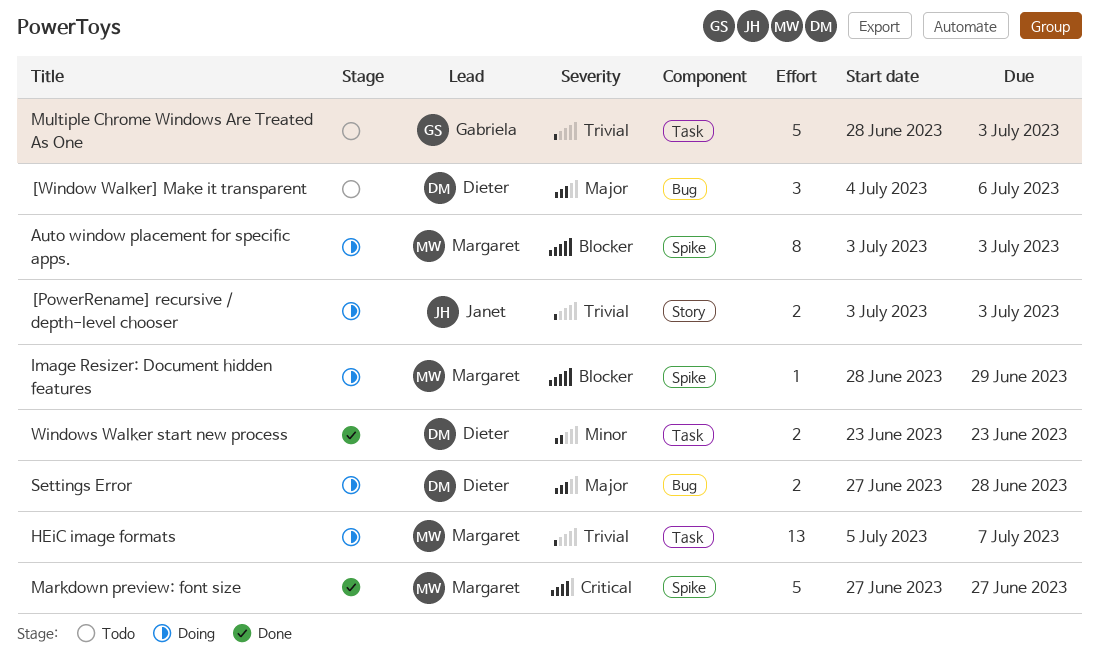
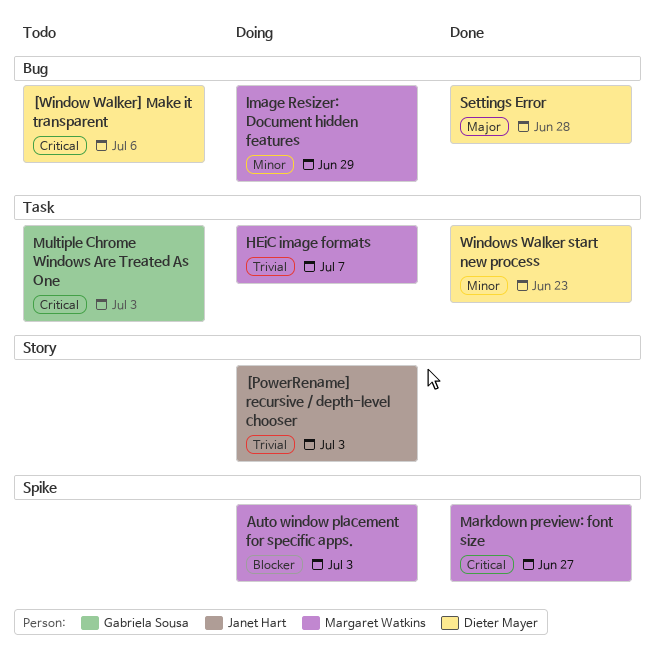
[Window Walker] Make it transparent, priority: Major -> Critical
Image Resizer: Document hidden features, priority: Blocker -> Minor
Image Resizer: Document hidden features, label: Spike -> Bug
Multiple Chrome Windows Are Treated As One, priority: Trivial -> Critical
Settings Error, status: Doing -> Done

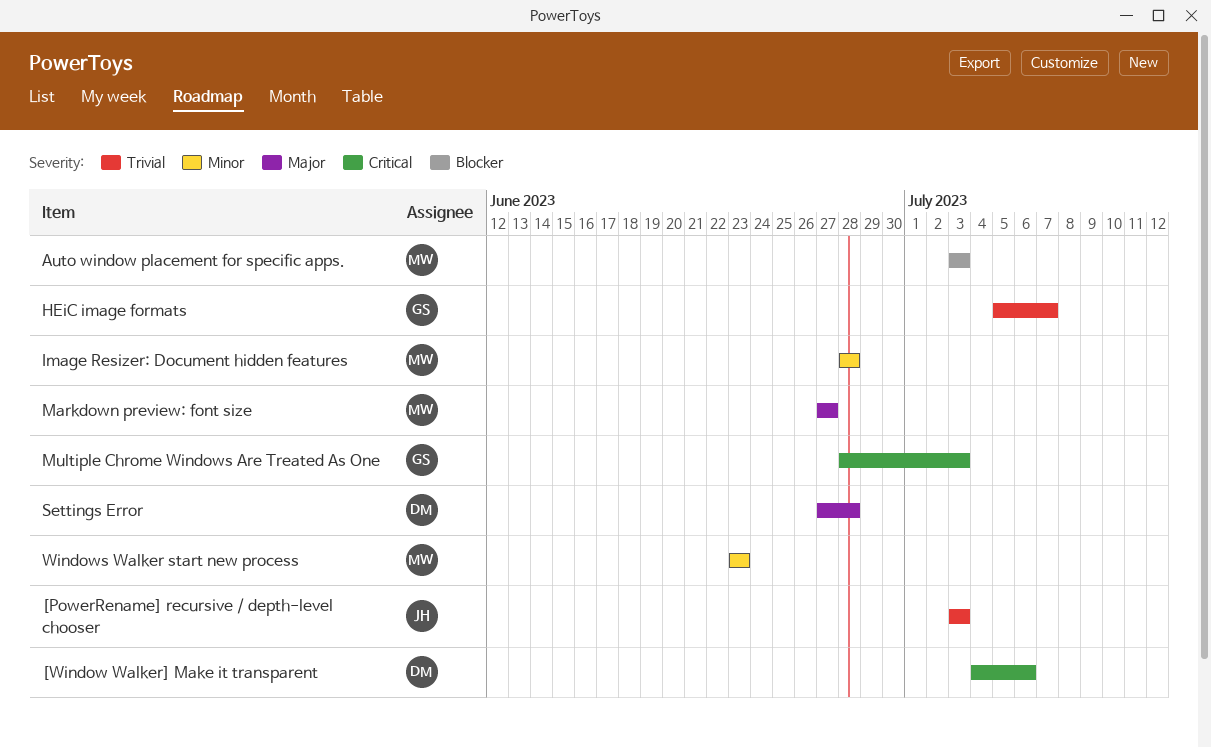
HEiC image formats, owner: Margaret Watkins -> Gabriela Sousa
Image Resizer: Document hidden features, due: Jun 29 -> Jun 28
Markdown preview: font size, priority: Critical -> Major
Windows Walker start new process, owner: Dieter Mayer -> Margaret Watkins

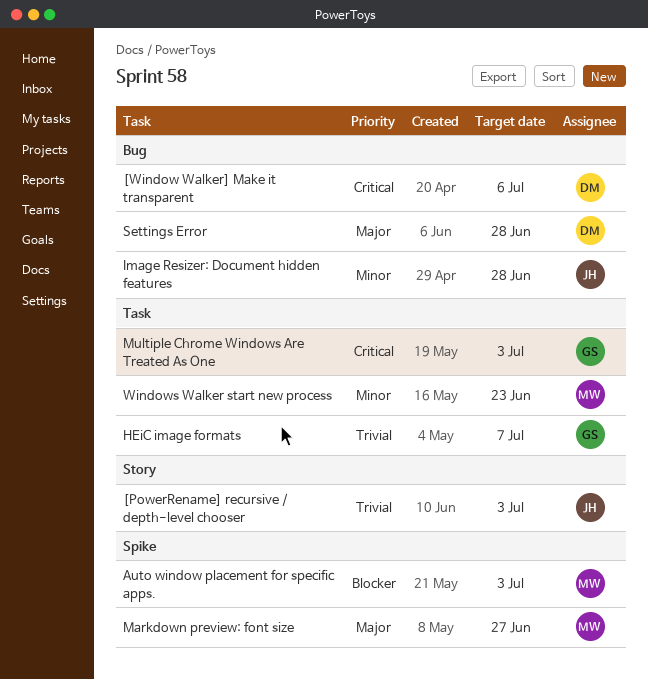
Image Resizer: Document hidden features, owner: MW -> JH

